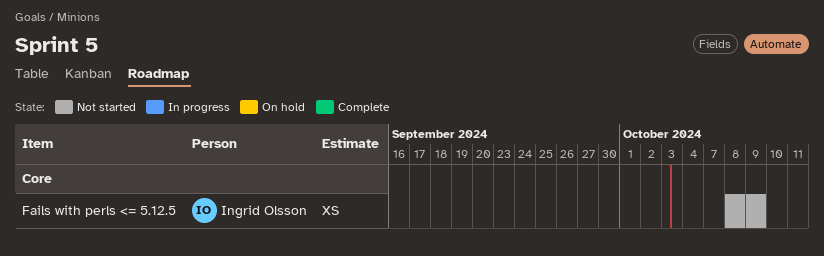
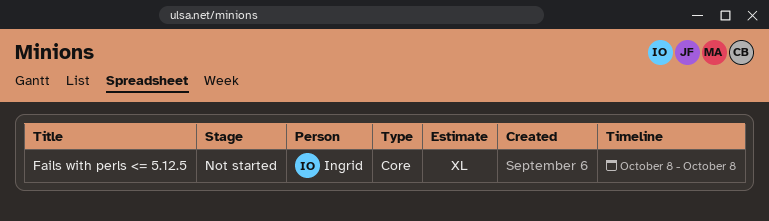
Fails with perls <= 5.12.5, estimate: XS -> XL
Fails with perls <= 5.12.5, due: Oct 9 -> Oct 8

